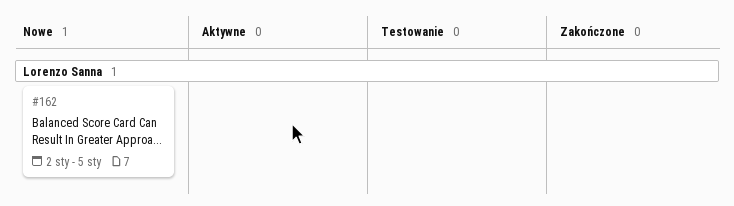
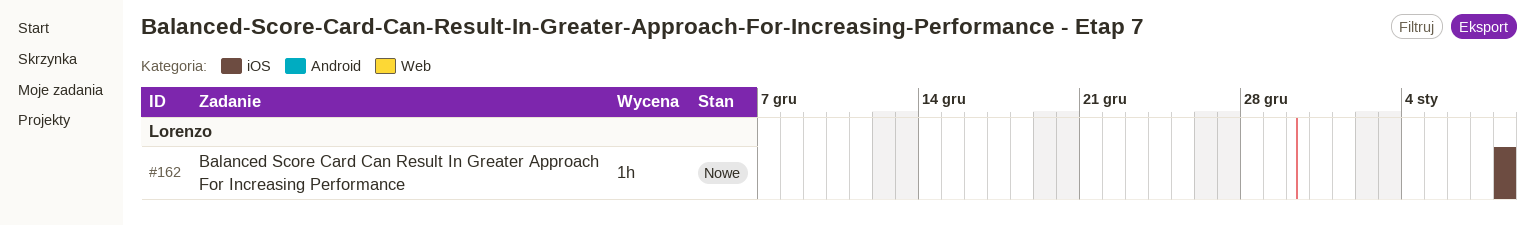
#162, start: Jan 2 -> Jan 8
#162, due: Jan 5 -> Jan 8

